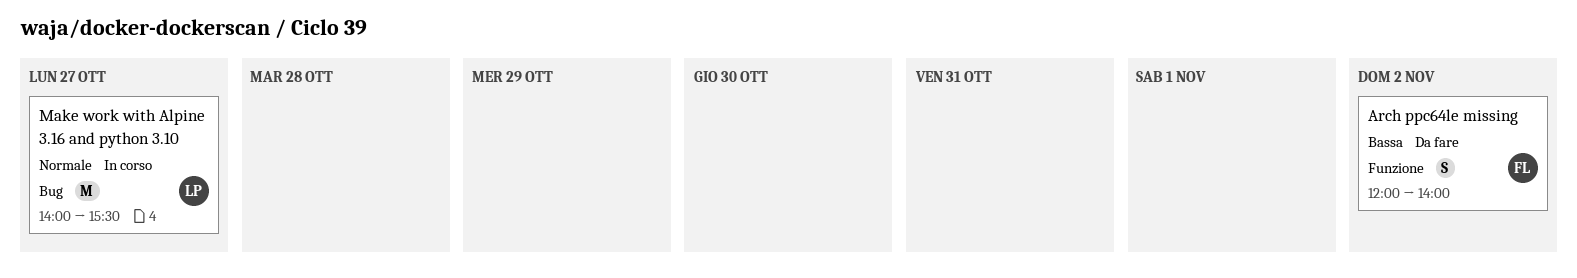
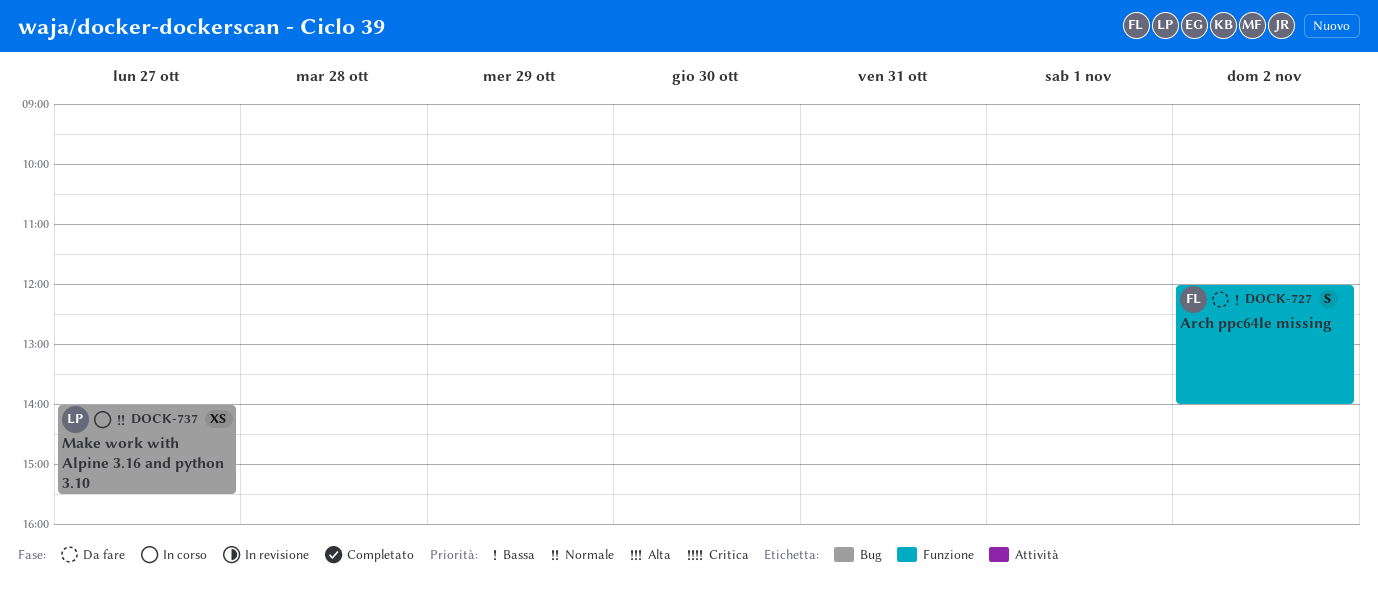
Make work with Alpine 3.16 and python 3.10, estimate: M -> XS

